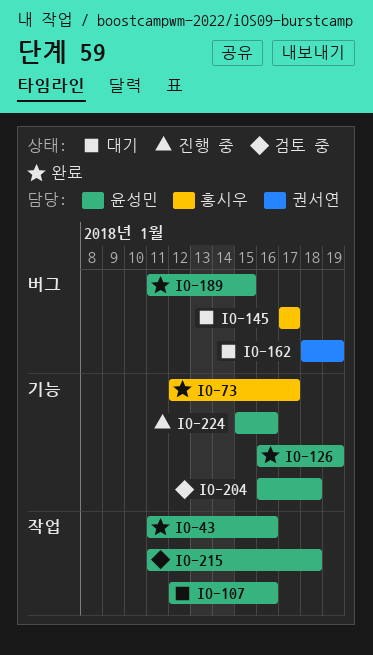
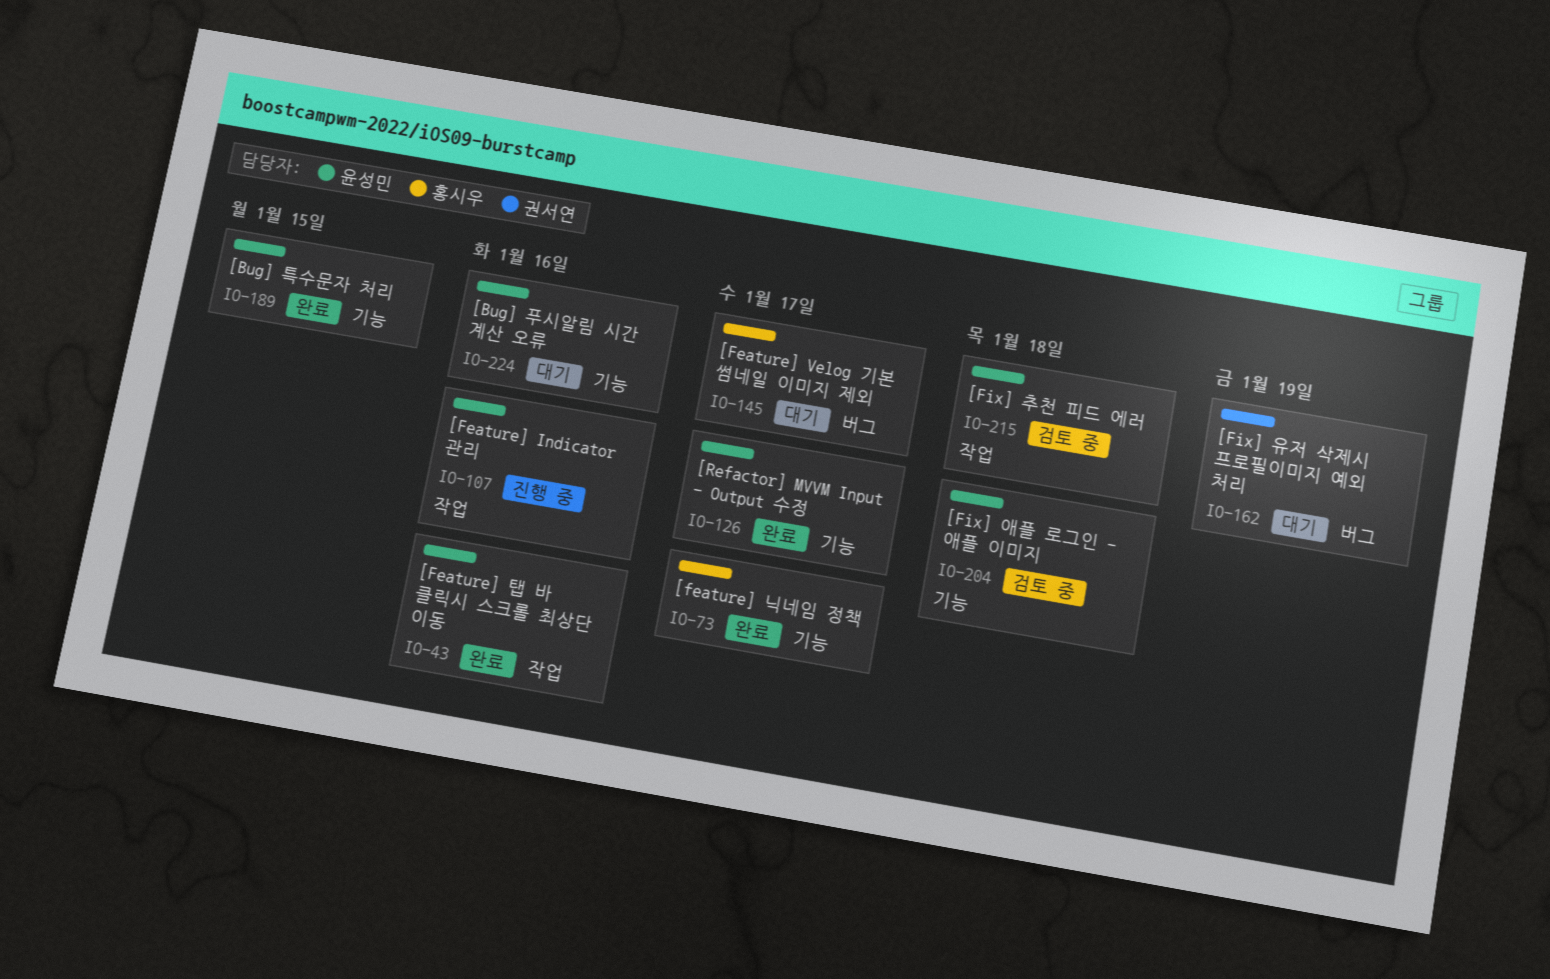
IO-107, status: 대기 -> 진행 중
IO-126, due: Jan 19 -> Jan 17
IO-189, label: 버그 -> 기능
IO-224, status: 진행 중 -> 대기

